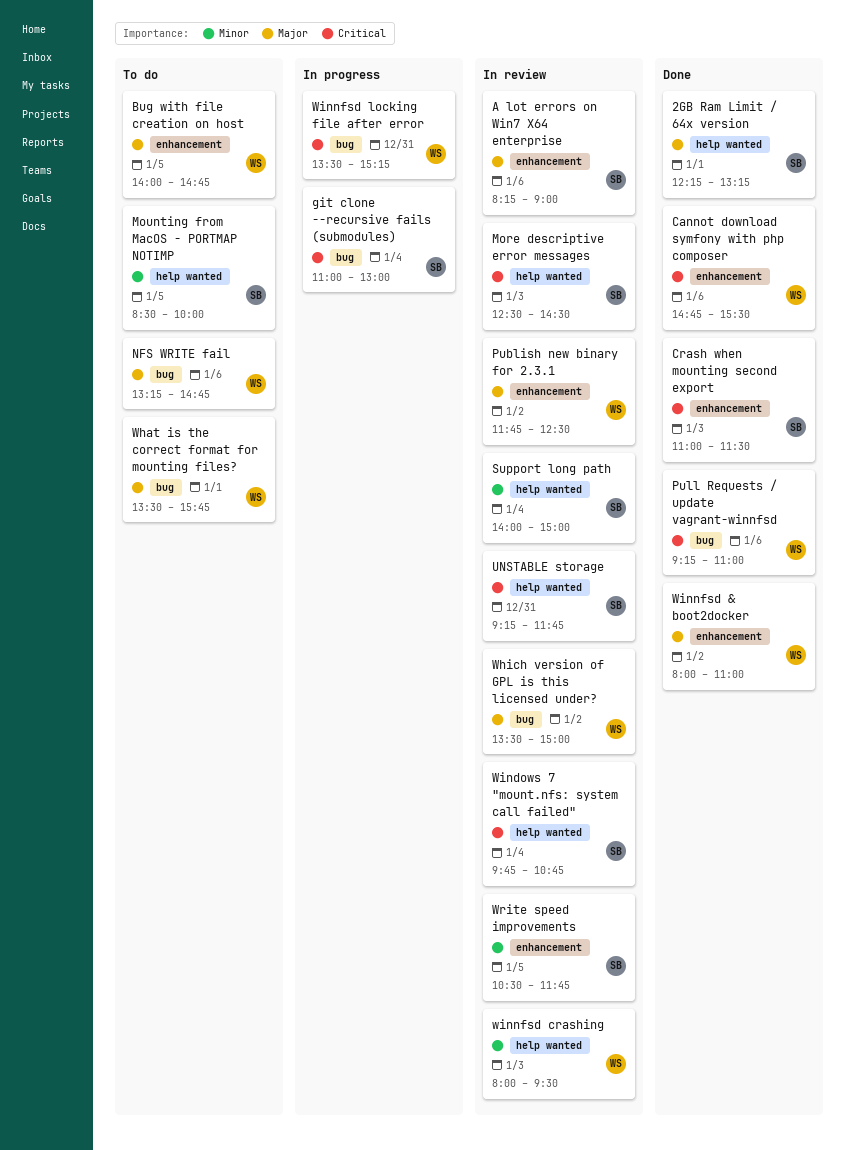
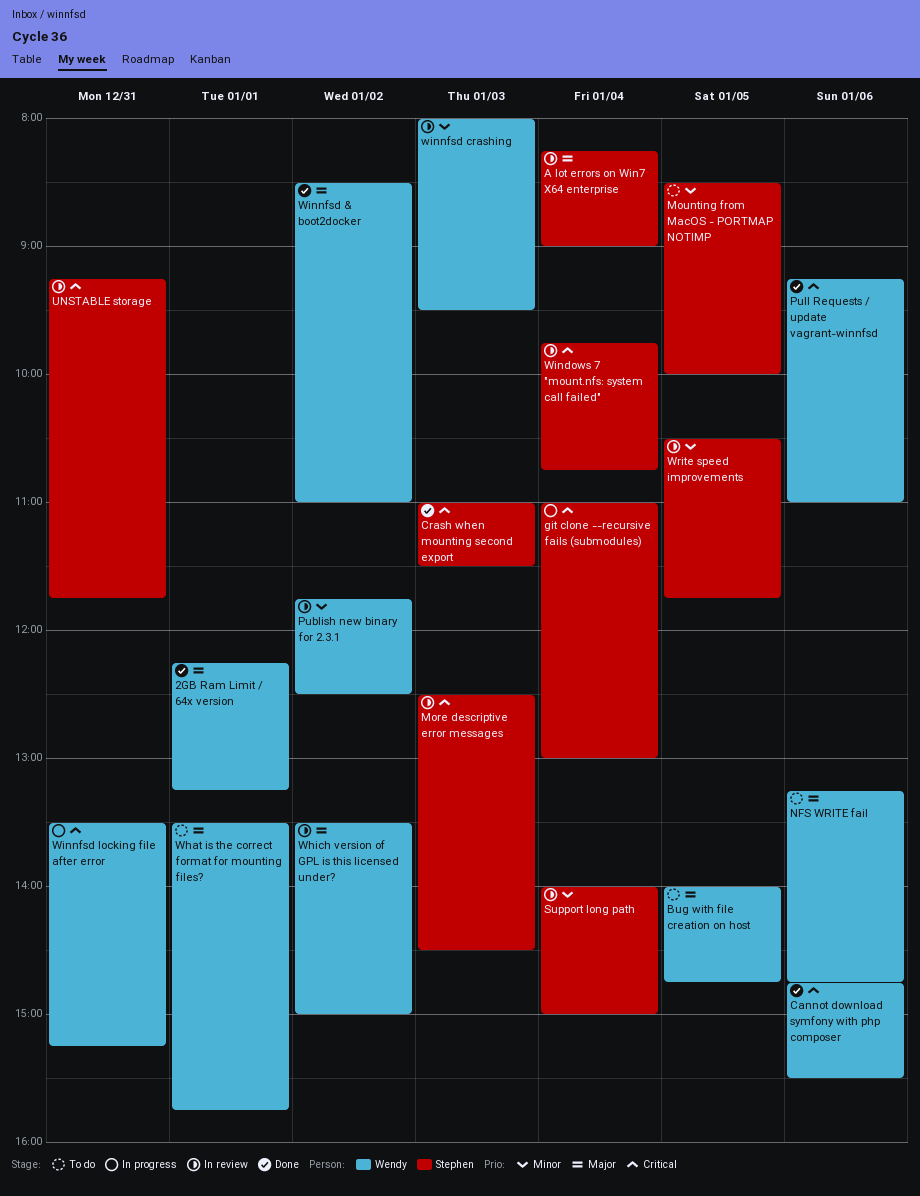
2GB Ram Limit / 64x version, owner: Stephen -> Wendy
A lot errors on Win7 X64 enterprise, day: Jan 6 -> Jan 4
Publish new binary for 2.3.1, priority: Major -> Minor
Winnfsd & boot2docker, begins: 08:00 -> 08:30

